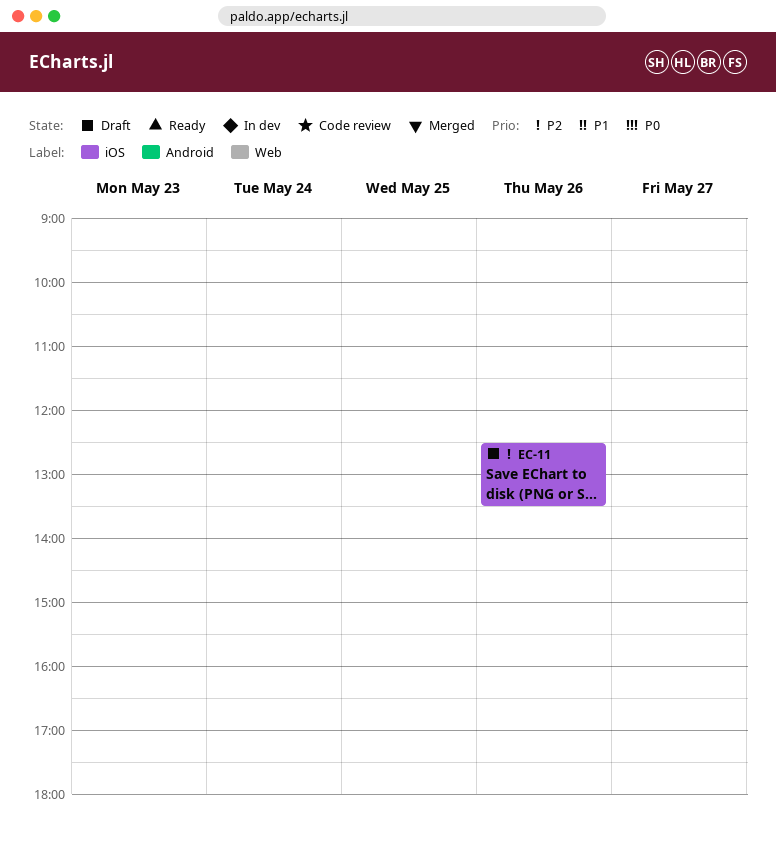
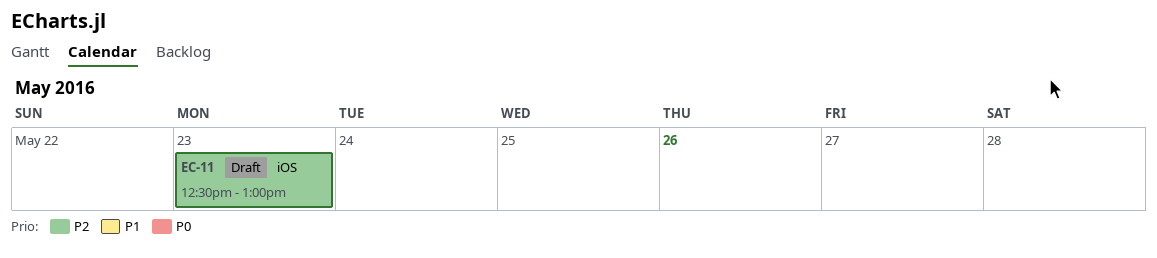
EC-11, day: May 26 -> May 23
EC-11, ends: 13:30 -> 13:00

